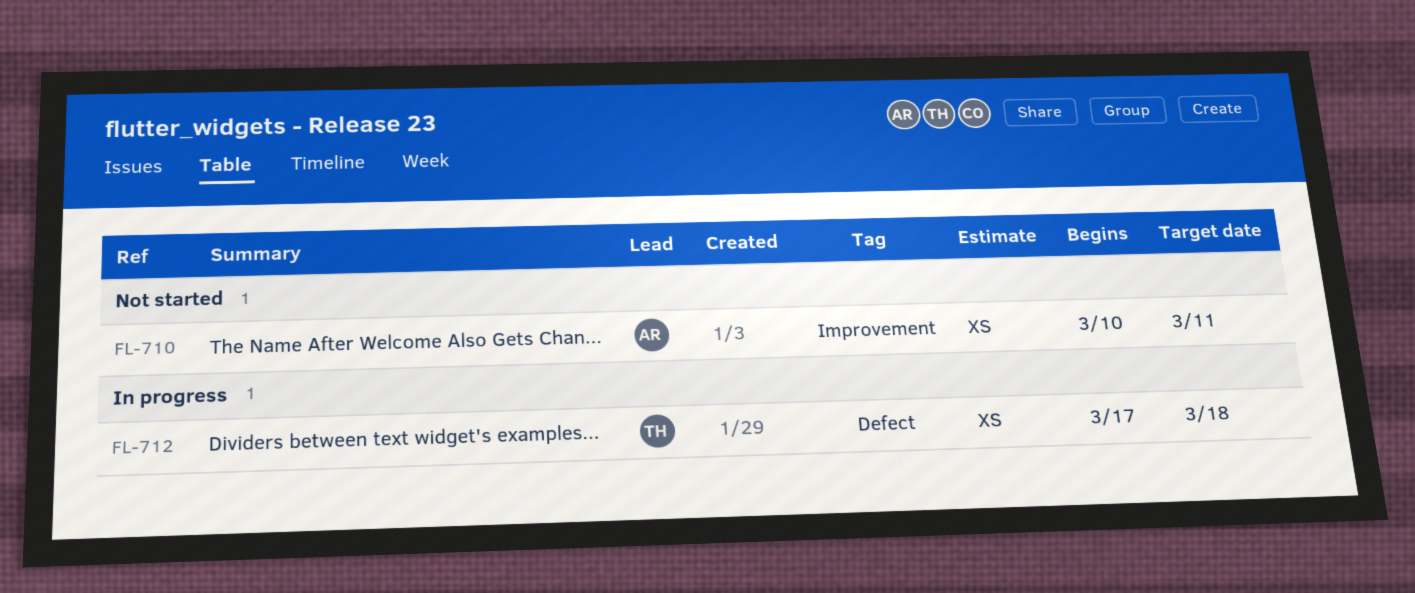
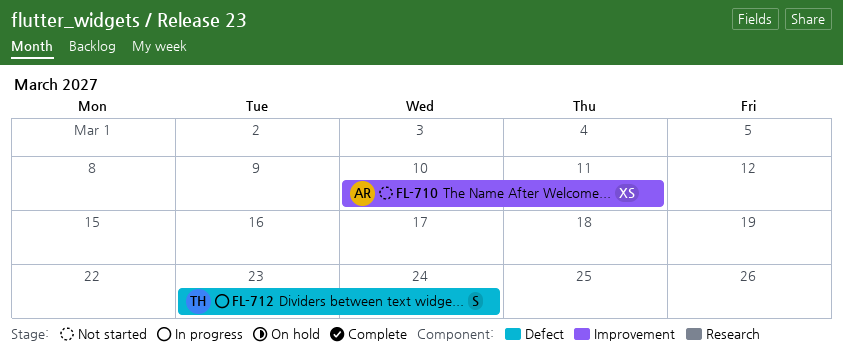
FL-712, estimate: XS -> S
FL-712, start: Mar 17 -> Mar 23
FL-712, due: Mar 18 -> Mar 24

